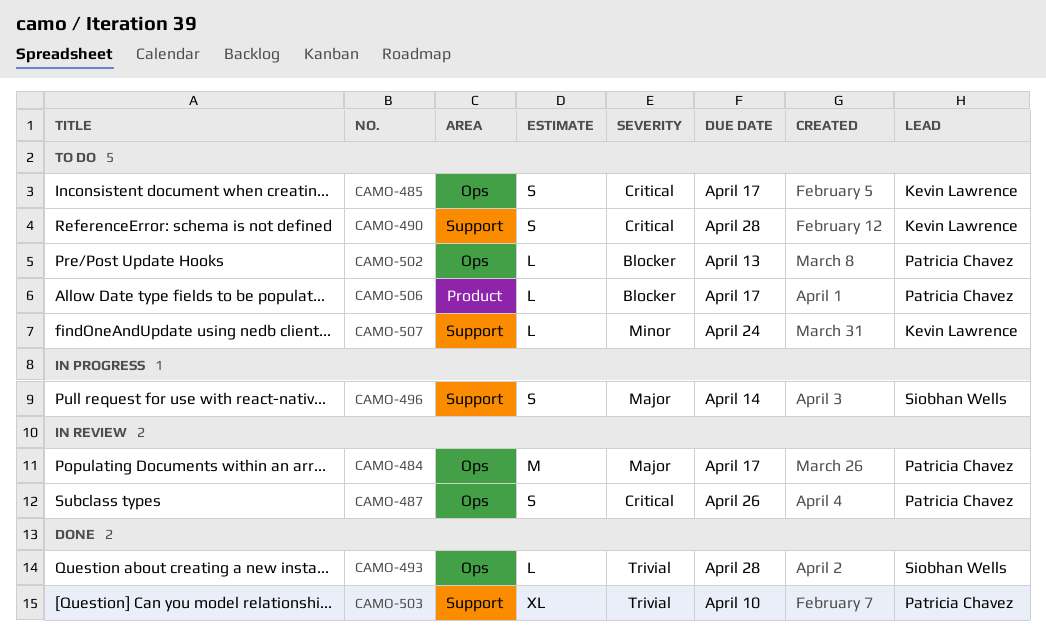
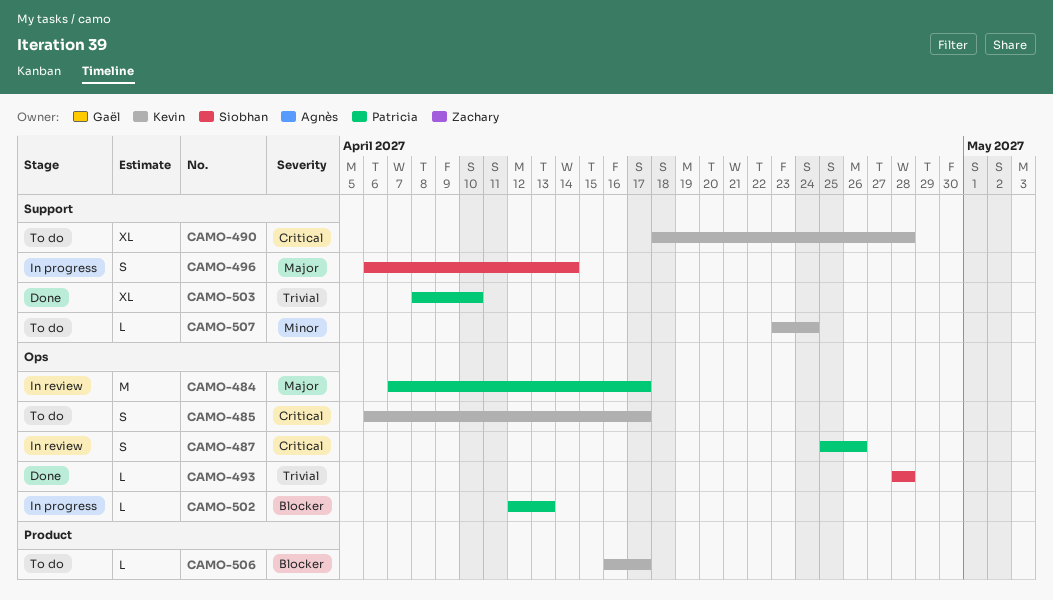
CAMO-490, estimate: S -> XL
CAMO-502, status: To do -> In progress
CAMO-506, owner: Patricia Chavez -> Kevin Lawrence

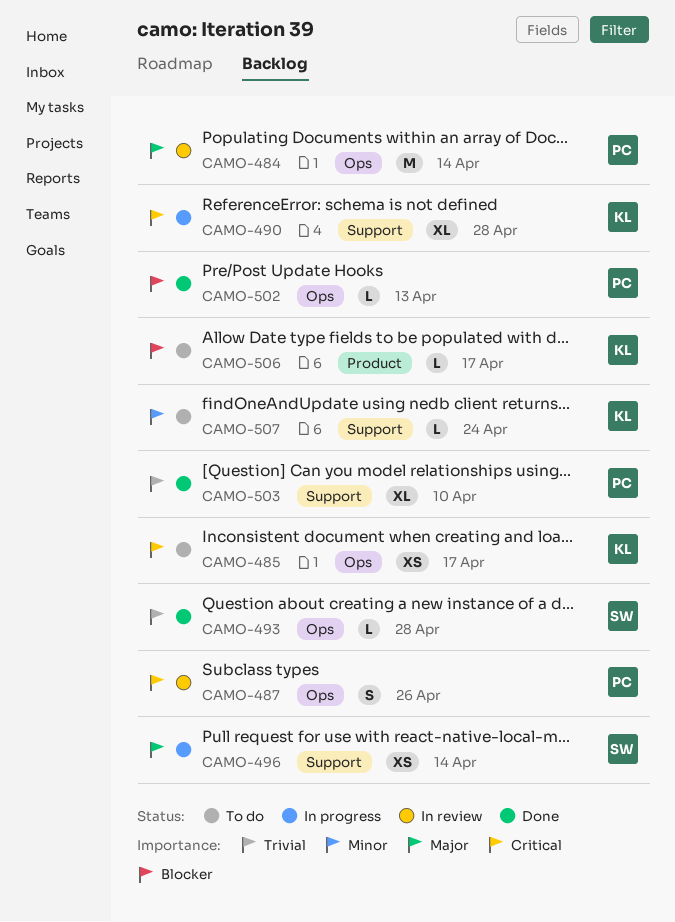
CAMO-484, due: Apr 17 -> Apr 14
CAMO-485, estimate: S -> XS
CAMO-490, status: To do -> In progress
CAMO-496, estimate: S -> XS
CAMO-502, status: In progress -> Done

